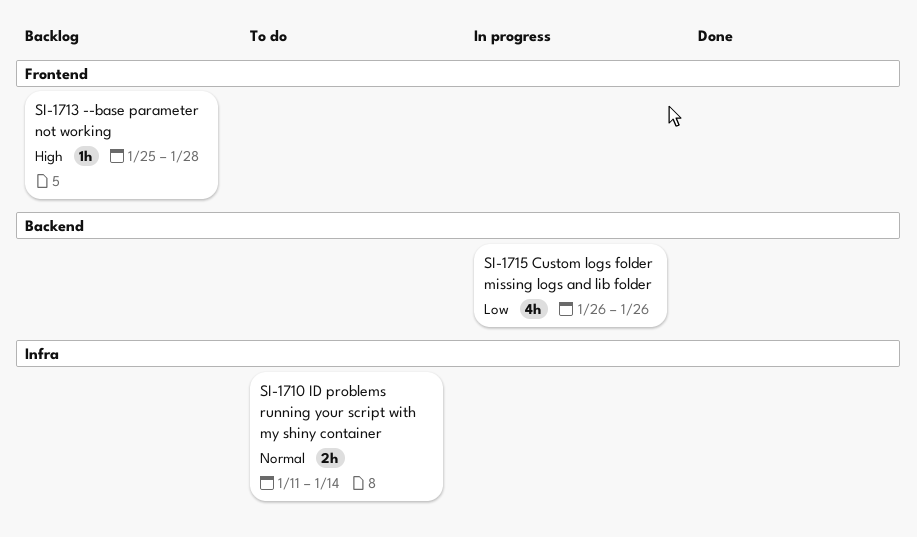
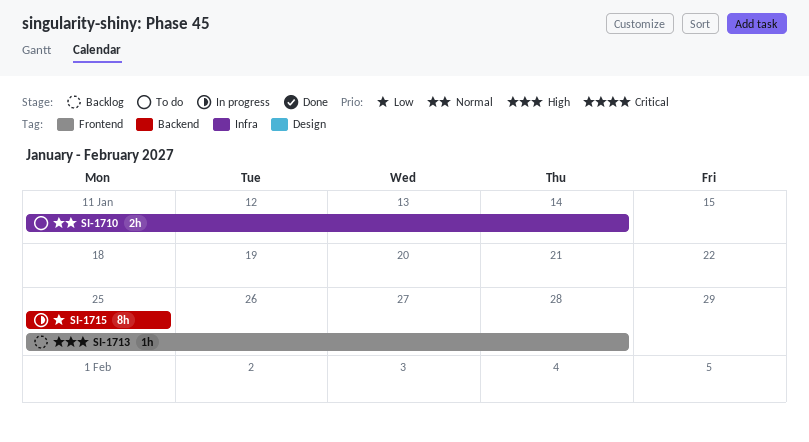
SI-1715, estimate: 4h -> 8h
SI-1715, start: Jan 26 -> Jan 25
SI-1715, due: Jan 26 -> Jan 25

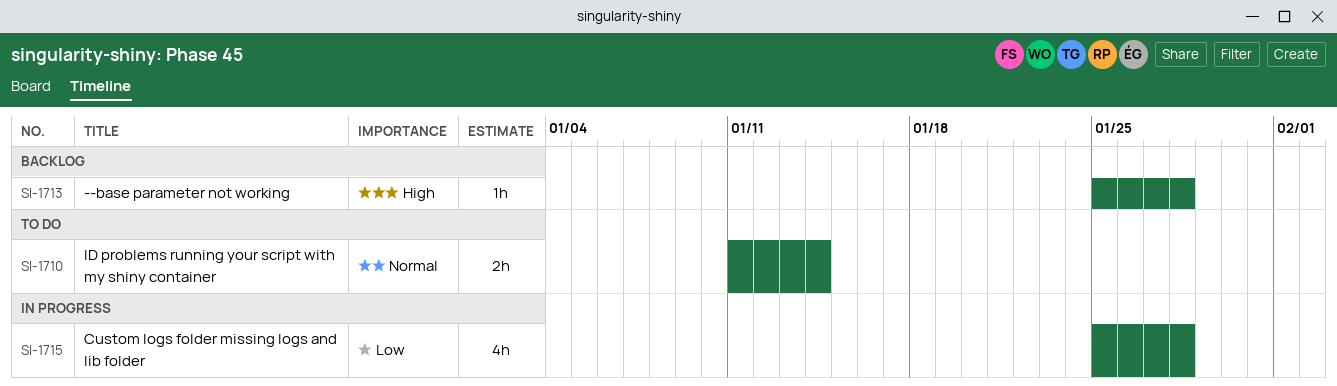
SI-1715, estimate: 8h -> 4h
SI-1715, due: Jan 25 -> Jan 28

